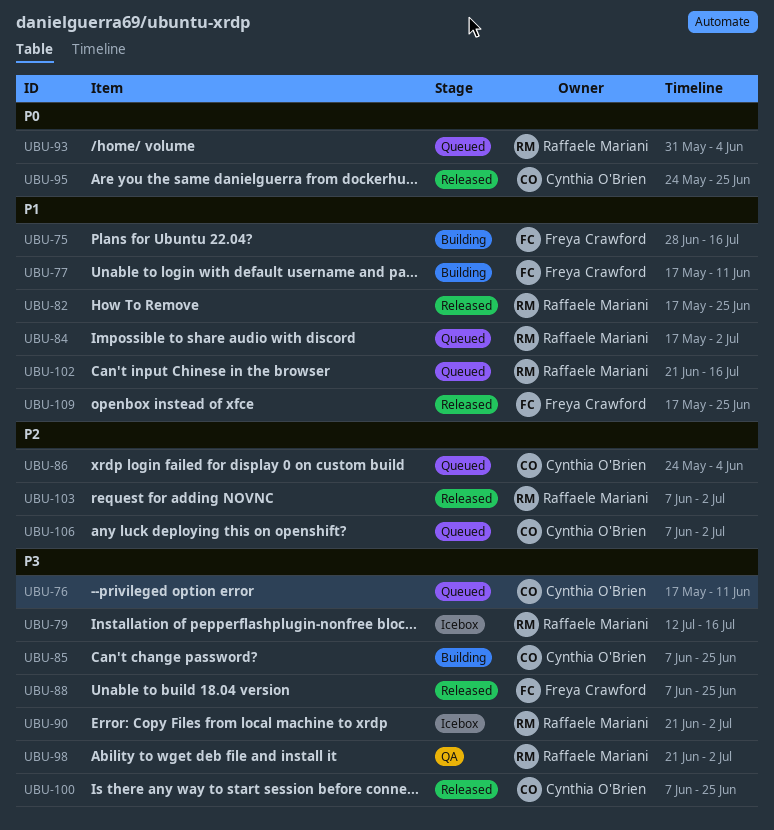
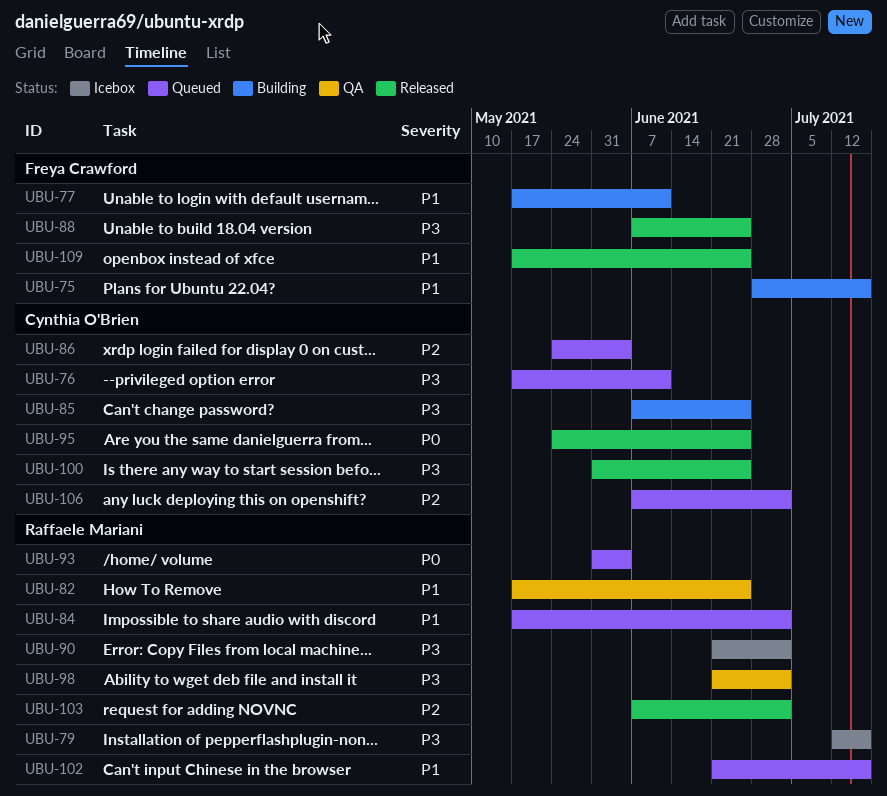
UBU-82, status: Released -> QA
UBU-100, start: Jun 7 -> May 31

